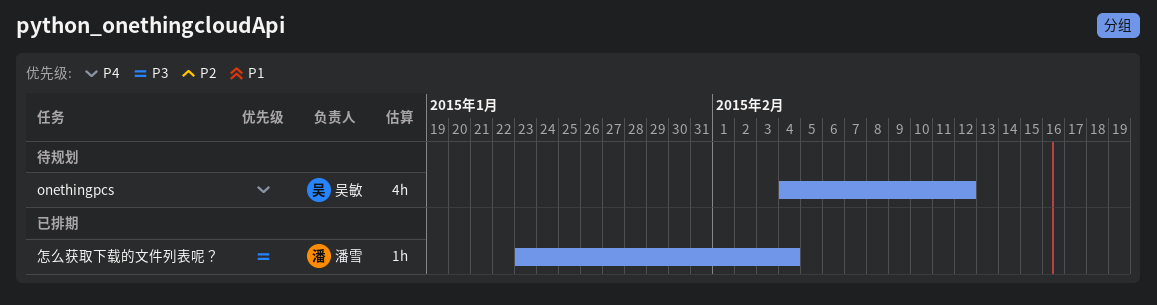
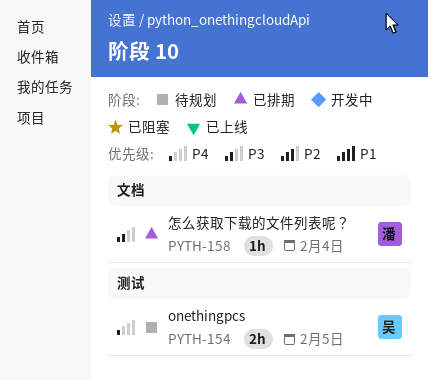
onethingpcs, estimate: 4h -> 2h
onethingpcs, due: Feb 12 -> Feb 5

